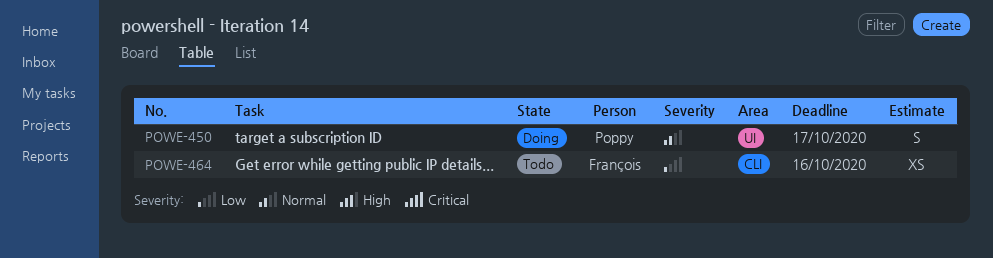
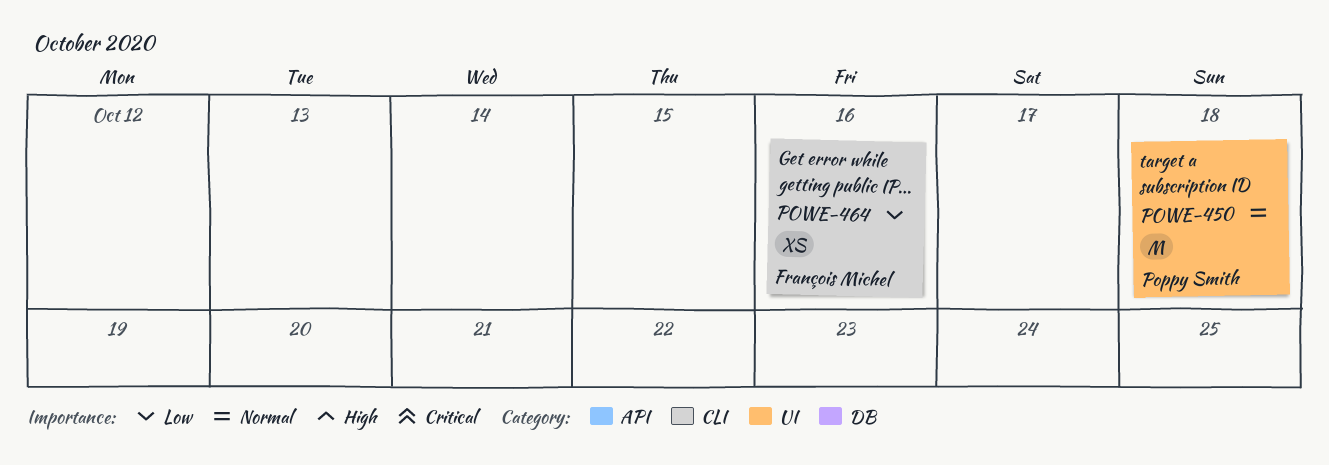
POWE-450, estimate: S -> M
POWE-450, due: Oct 17 -> Oct 18

